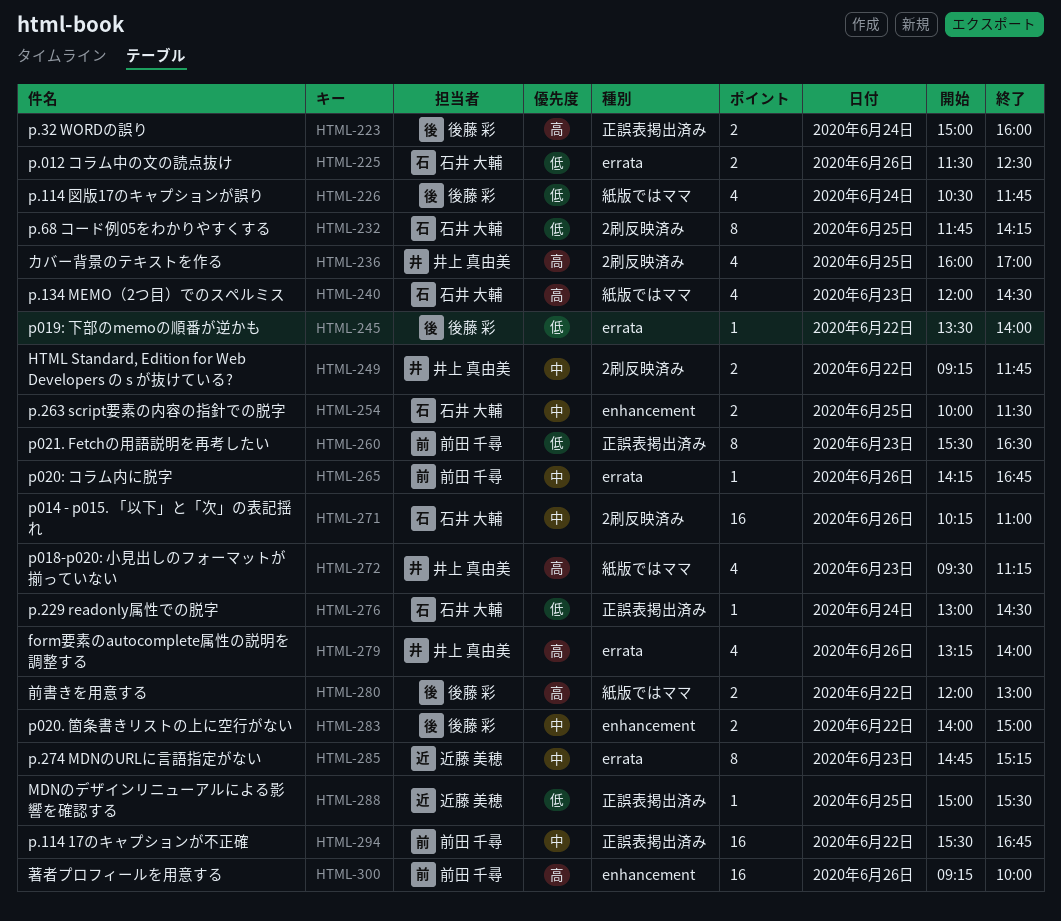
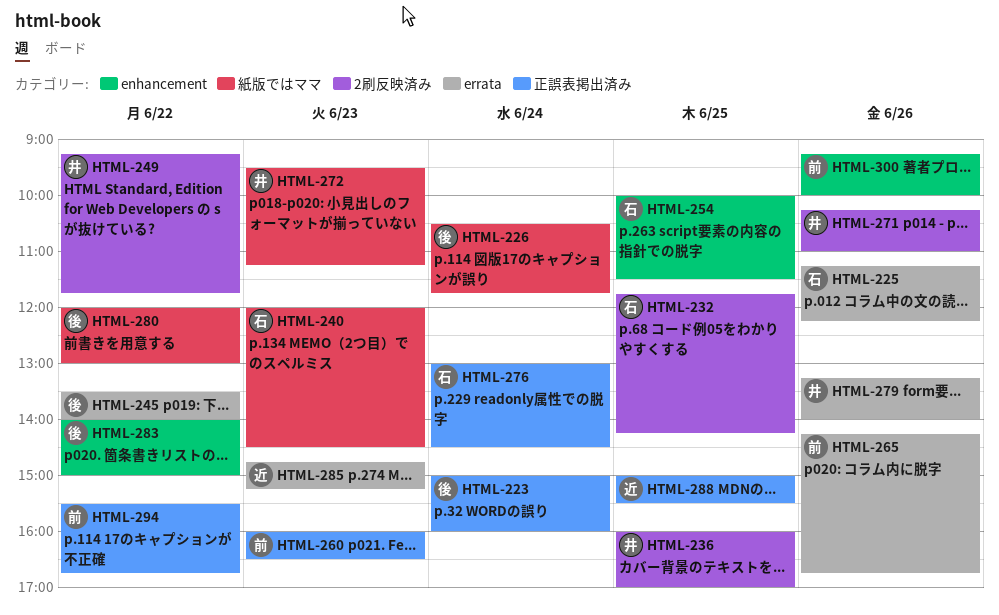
HTML-225, begins: 11:30 -> 11:15
HTML-225, ends: 12:30 -> 12:15
HTML-260, begins: 15:30 -> 16:00
HTML-271, owner: 石井 大輔 -> 井上 真由美

